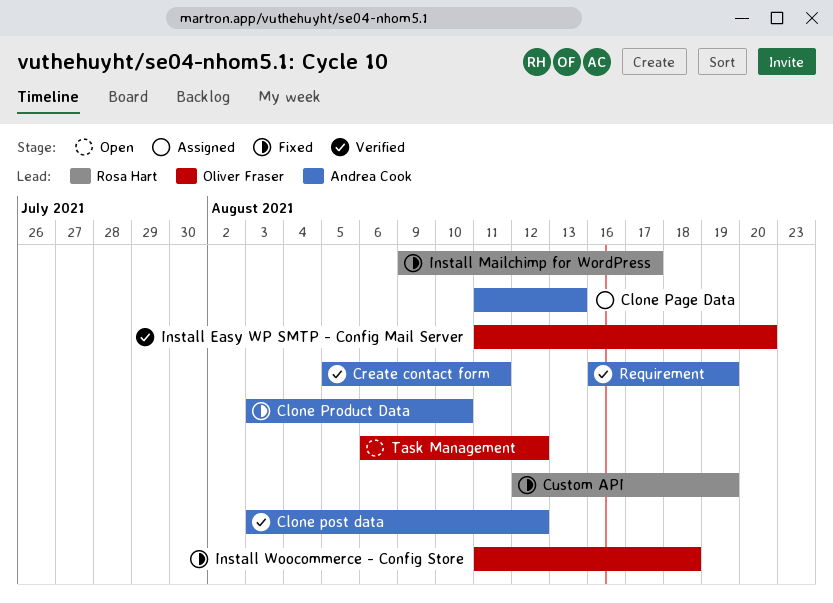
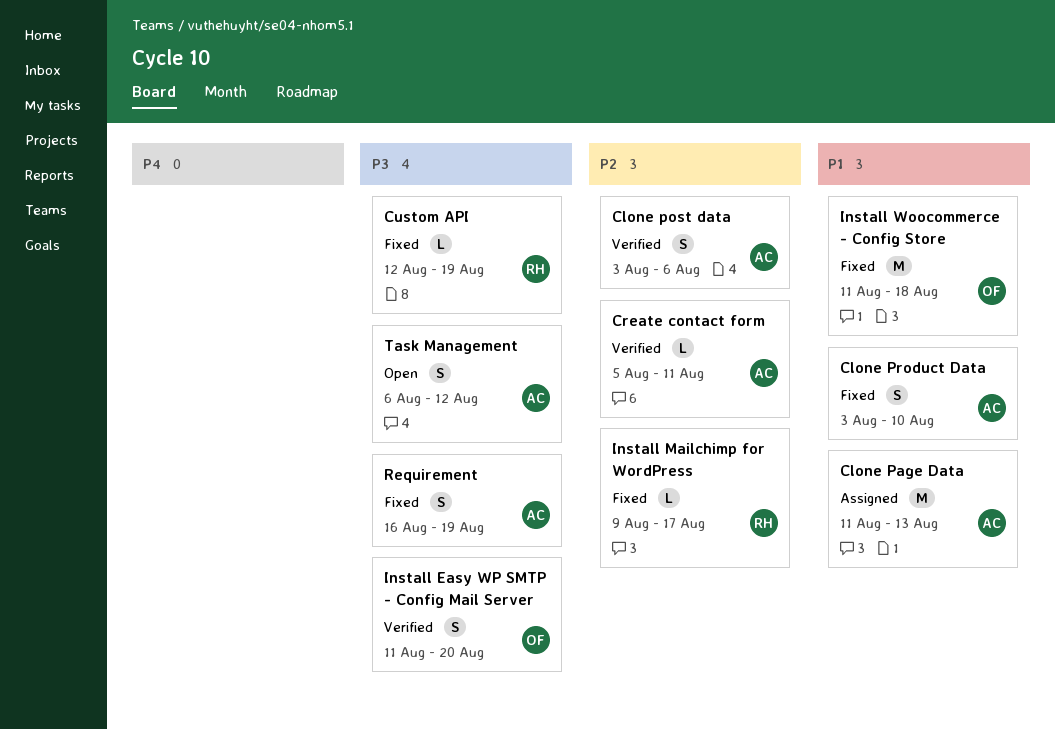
Clone post data, due: Aug 12 -> Aug 6
Requirement, status: Verified -> Fixed
Task Management, owner: Oliver Fraser -> Andrea Cook

